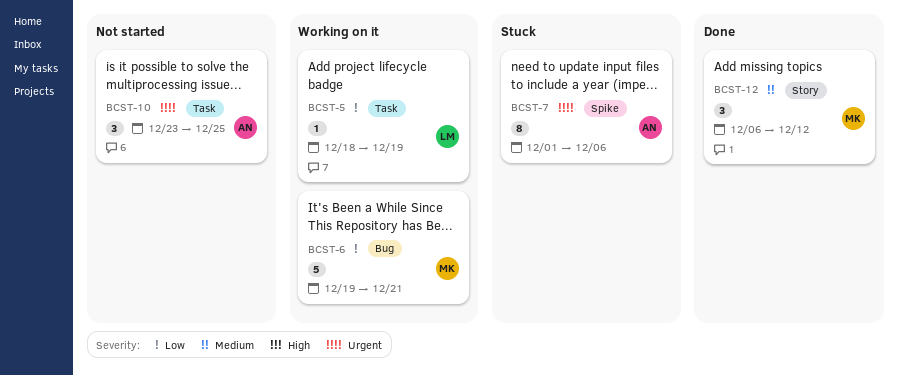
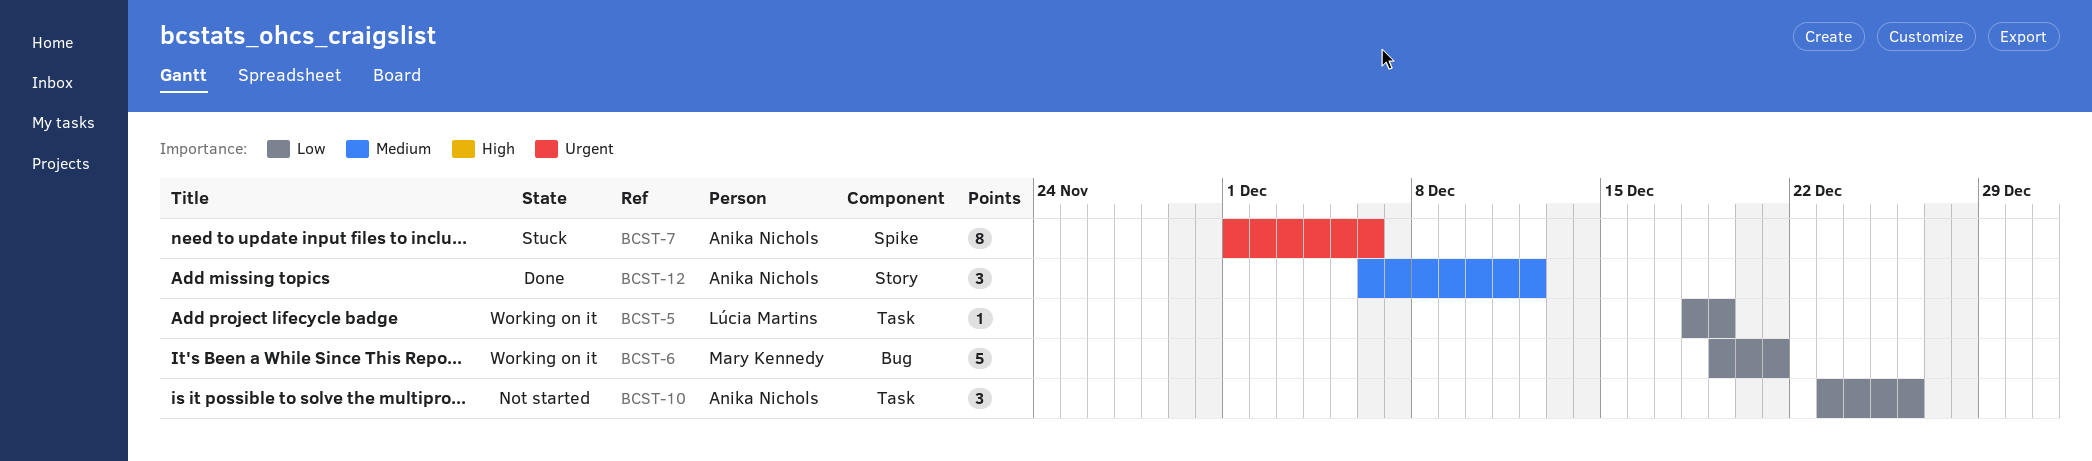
BCST-10, priority: Urgent -> Low
BCST-10, due: Dec 25 -> Dec 26
BCST-12, owner: Mary Kennedy -> Anika Nichols

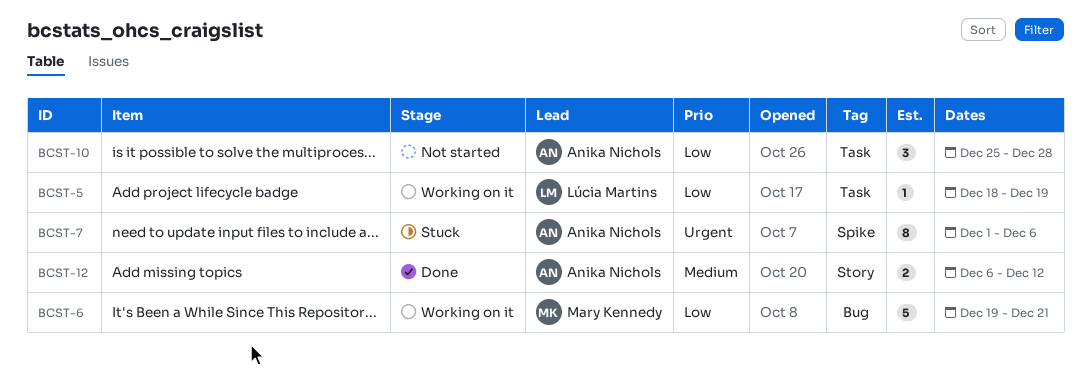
BCST-10, start: Dec 23 -> Dec 25
BCST-10, due: Dec 26 -> Dec 28
BCST-12, estimate: 3 -> 2

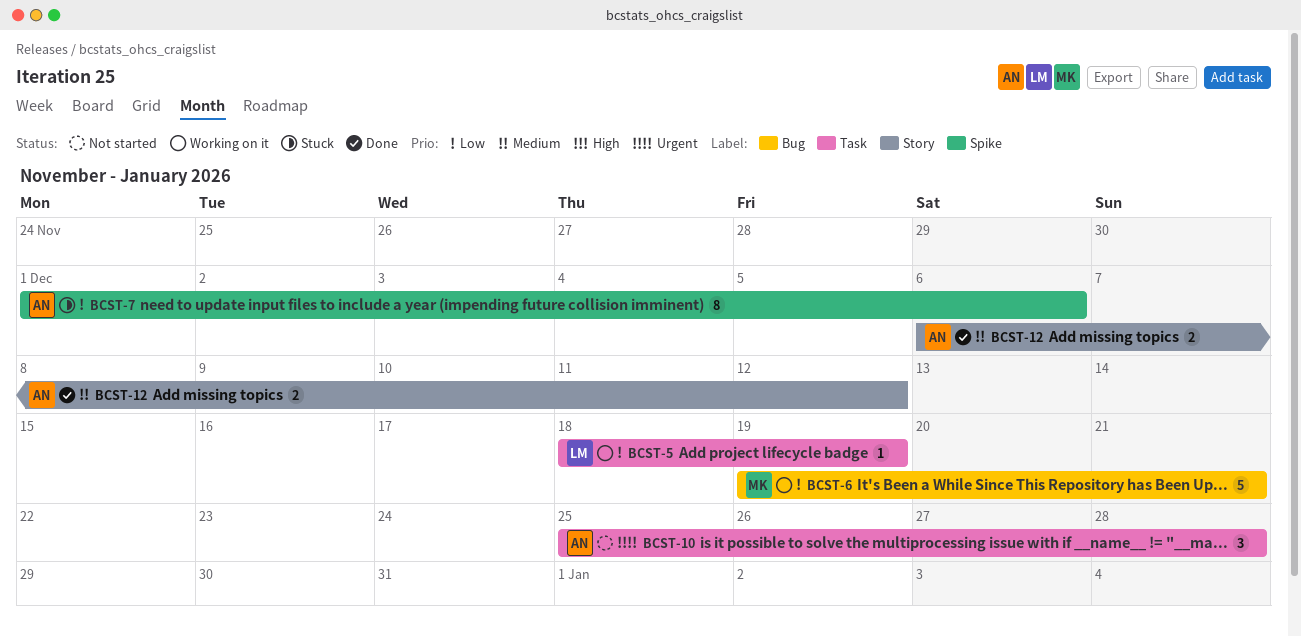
BCST-7, priority: Urgent -> Low
BCST-10, priority: Low -> Urgent

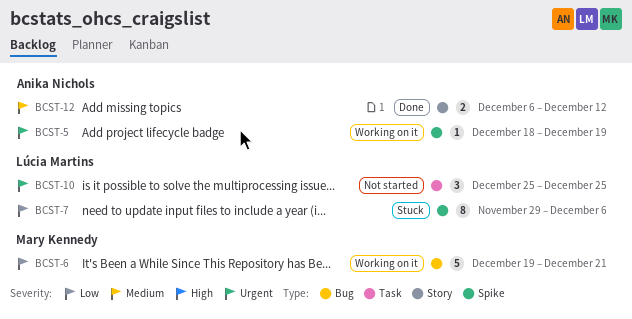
BCST-5, owner: Lúcia Martins -> Anika Nichols
BCST-5, priority: Low -> Urgent
BCST-5, label: Task -> Spike
BCST-7, owner: Anika Nichols -> Lúcia Martins
BCST-7, start: Dec 1 -> Nov 29
BCST-10, owner: Anika Nichols -> Lúcia Martins
BCST-10, due: Dec 28 -> Dec 25

